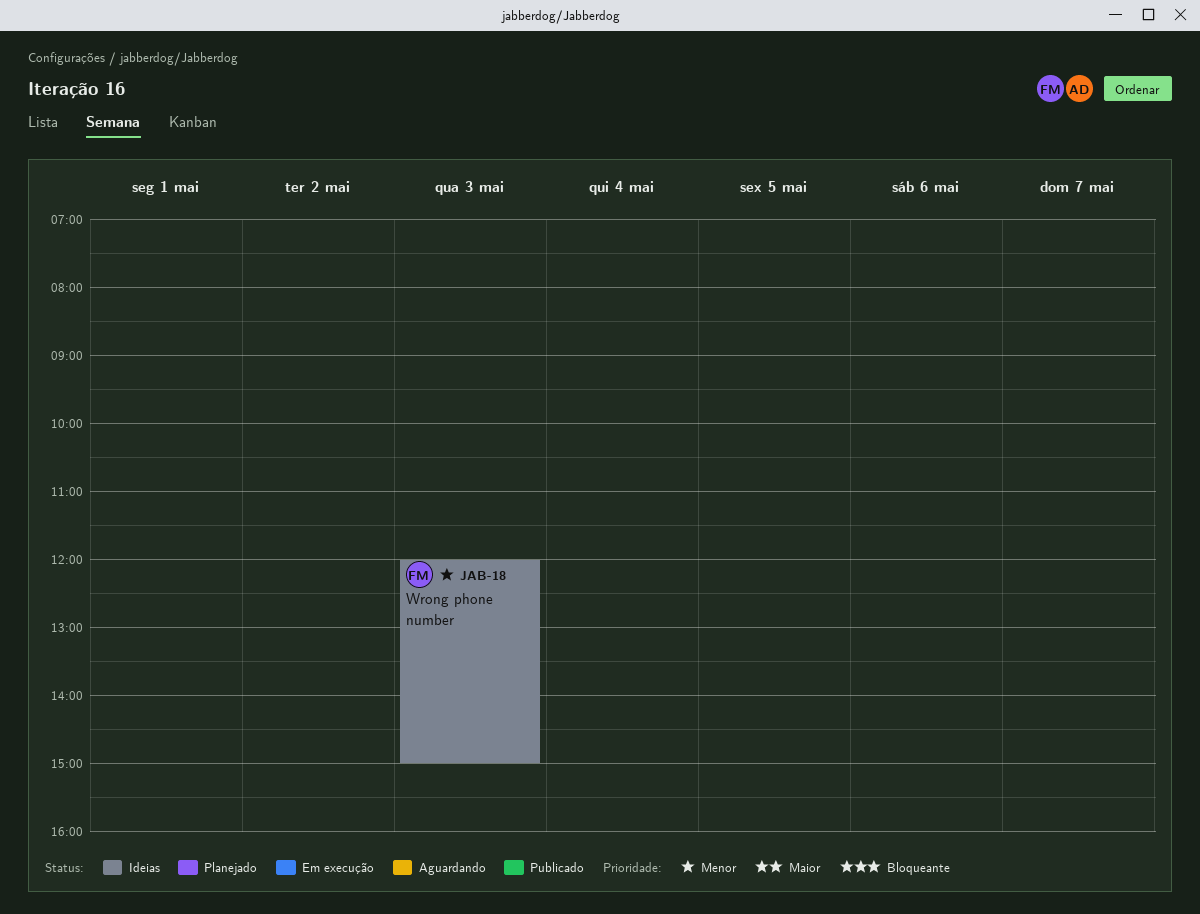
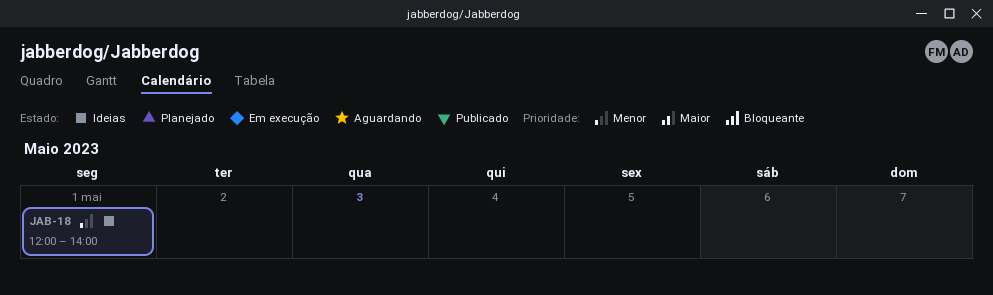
JAB-18, day: May 3 -> May 1
JAB-18, ends: 15:00 -> 14:00

